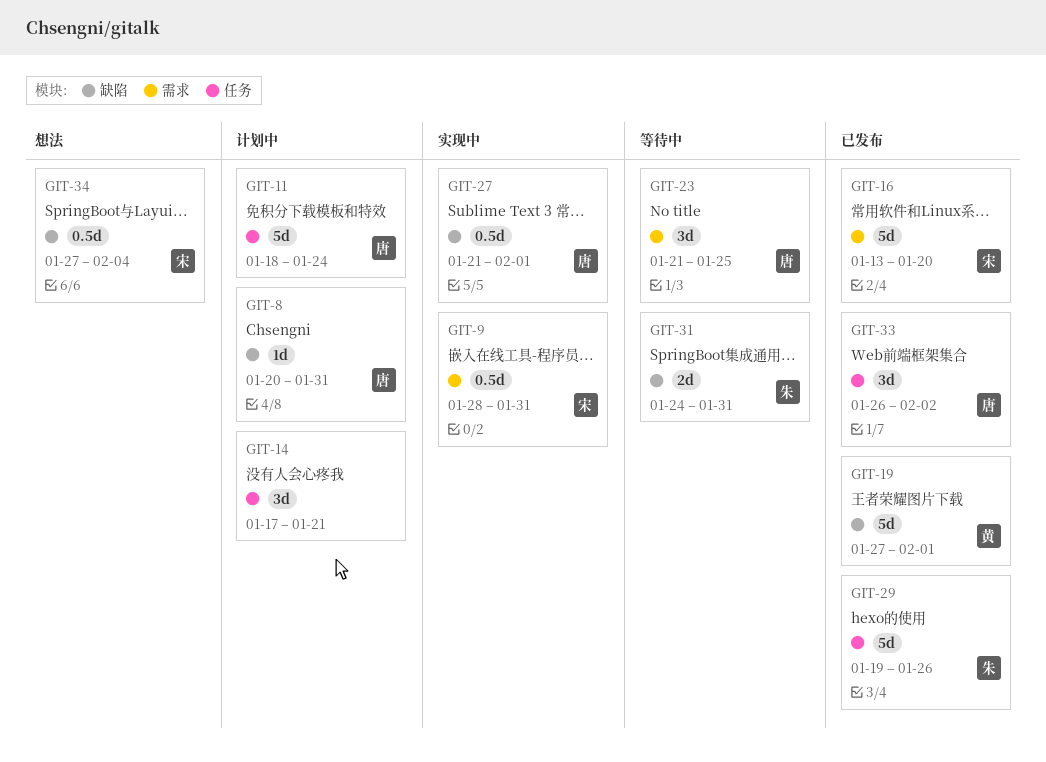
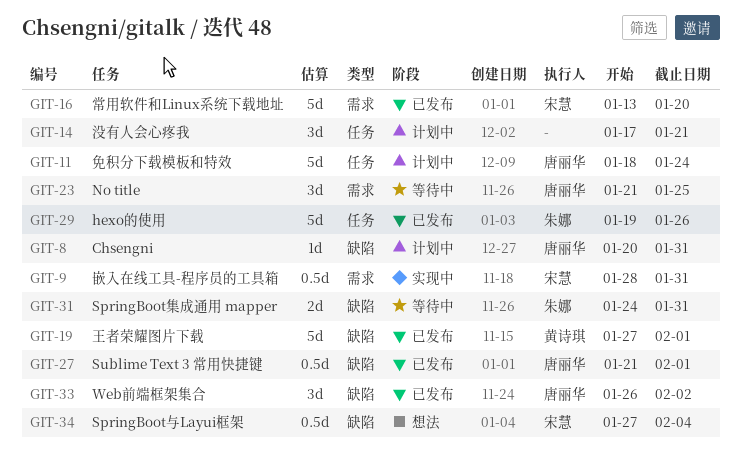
GIT-27, status: 实现中 -> 已发布
GIT-33, label: 任务 -> 缺陷

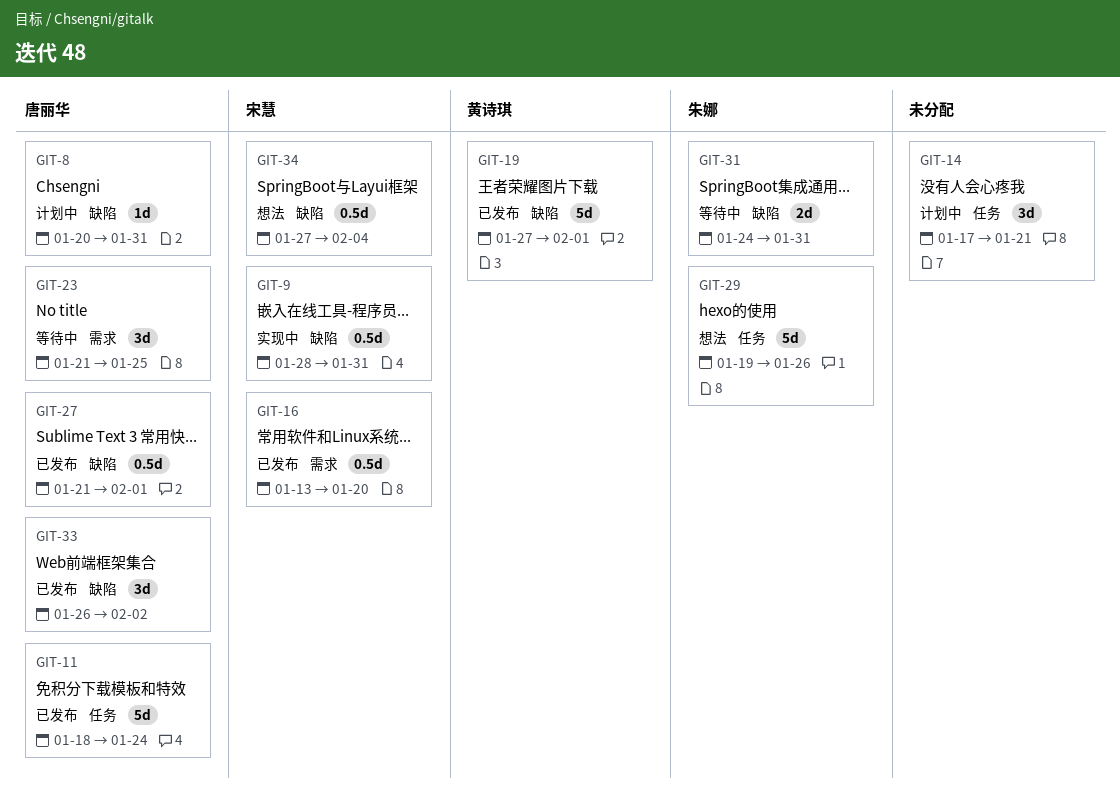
GIT-9, label: 需求 -> 缺陷
GIT-11, status: 计划中 -> 已发布
GIT-16, estimate: 5d -> 0.5d
GIT-29, status: 已发布 -> 想法

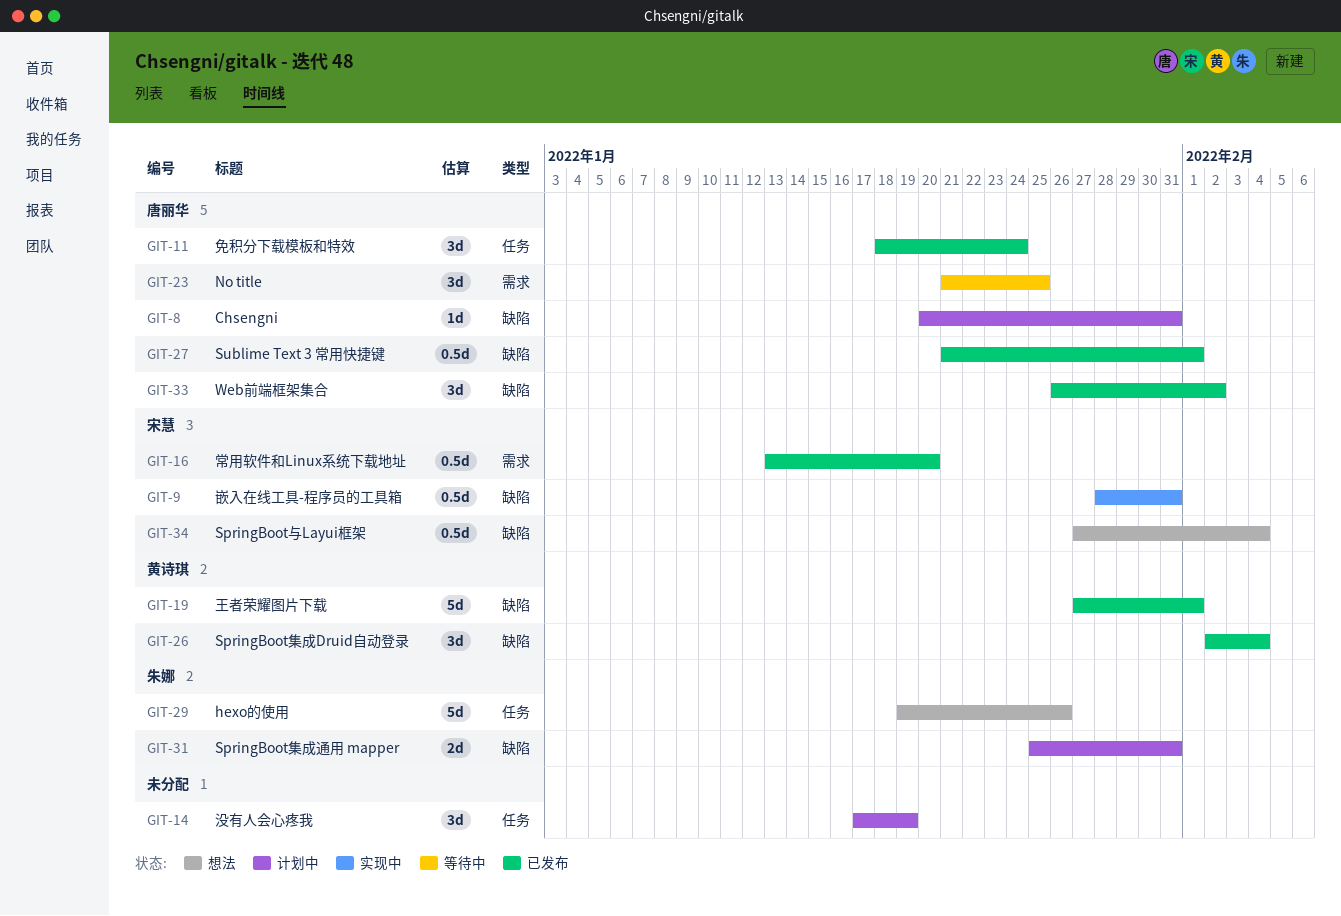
GIT-11, estimate: 5d -> 3d
GIT-14, due: Jan 21 -> Jan 19
GIT-26: none -> present
GIT-31, status: 等待中 -> 计划中
GIT-31, start: Jan 24 -> Jan 25

